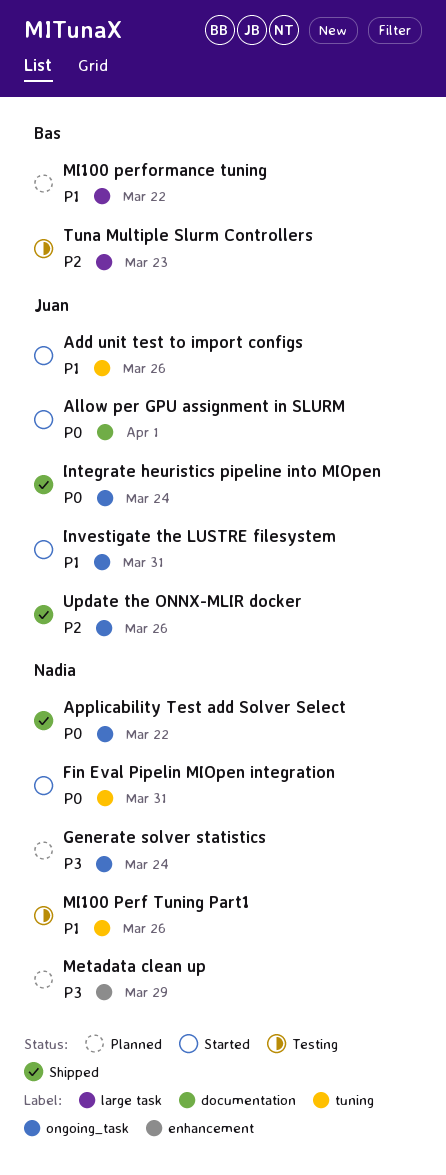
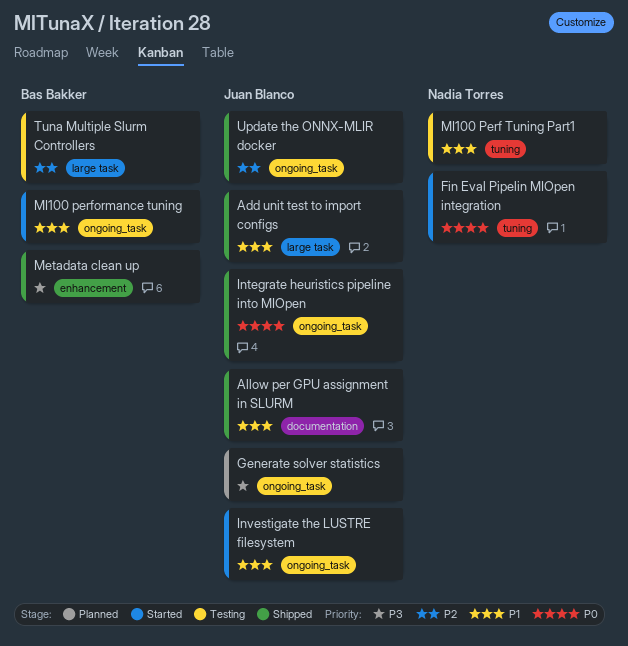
Add unit test to import configs, status: Started -> Shipped
Add unit test to import configs, label: tuning -> large task
Allow per GPU assignment in SLURM, status: Started -> Shipped
Allow per GPU assignment in SLURM, priority: P0 -> P1
Applicability Test add Solver Select: present -> none
Generate solver statistics, owner: Nadia Torres -> Juan Blanco
Metadata clean up, status: Planned -> Shipped
Metadata clean up, owner: Nadia Torres -> Bas Bakker
MI100 performance tuning, status: Planned -> Started
MI100 performance tuning, label: large task -> ongoing_task

